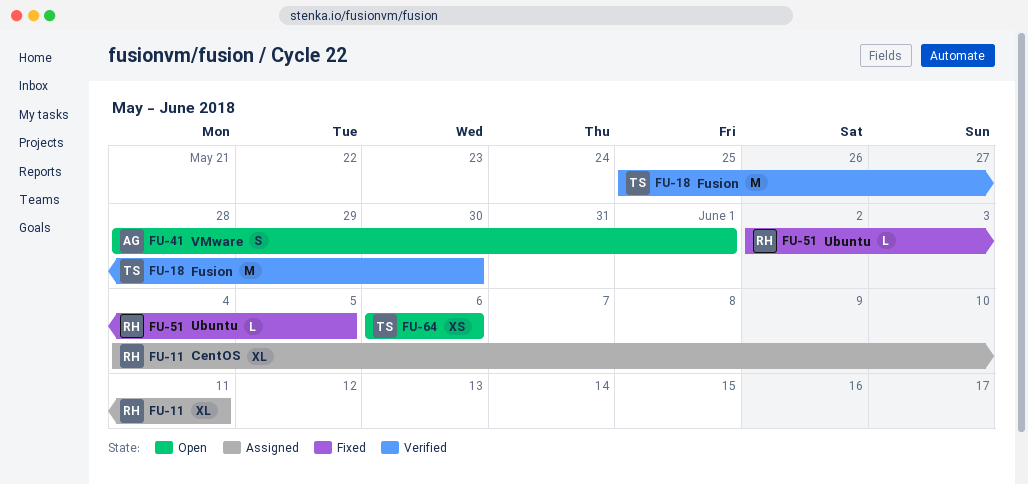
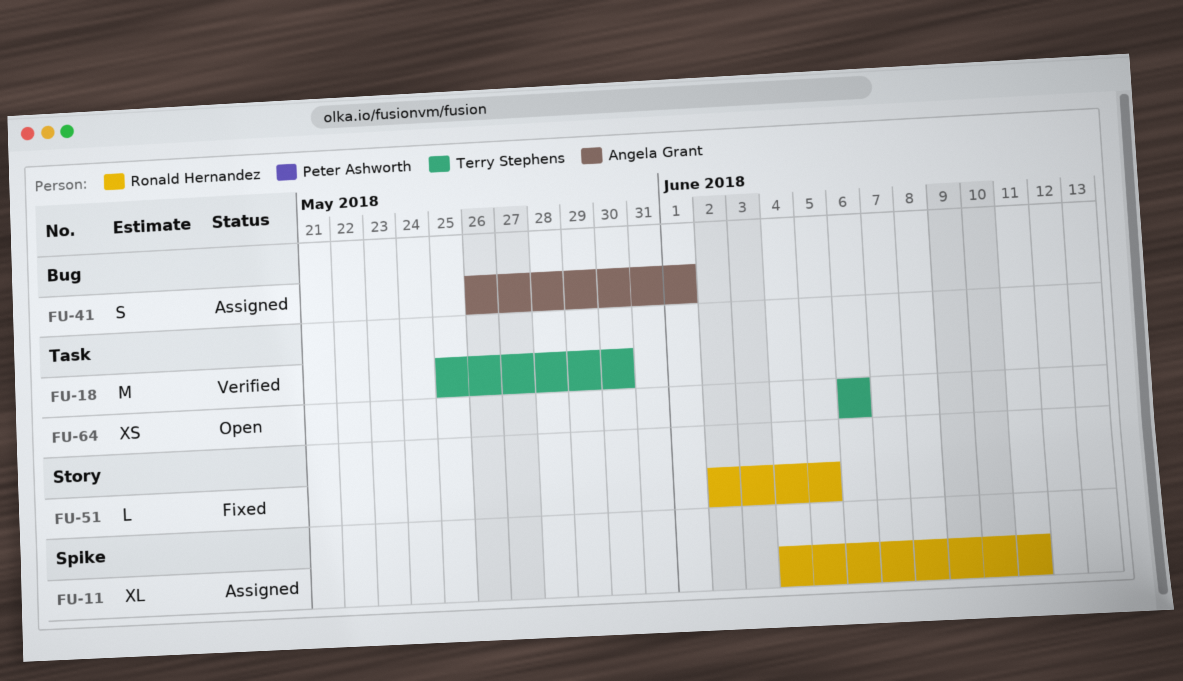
FU-41, status: Open -> Assigned
FU-41, start: May 28 -> May 26

